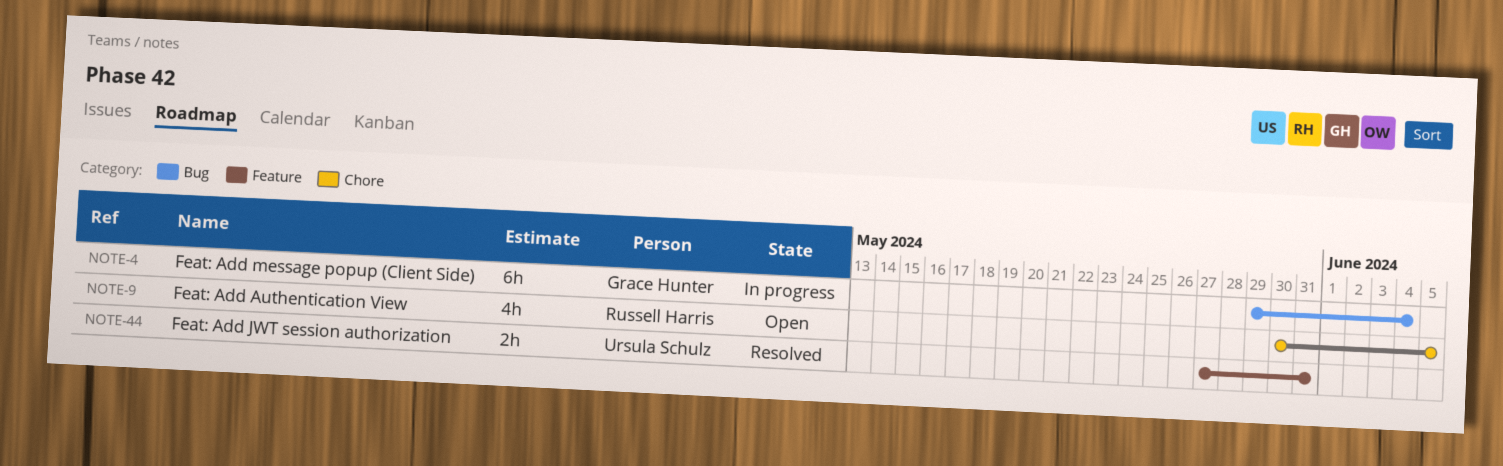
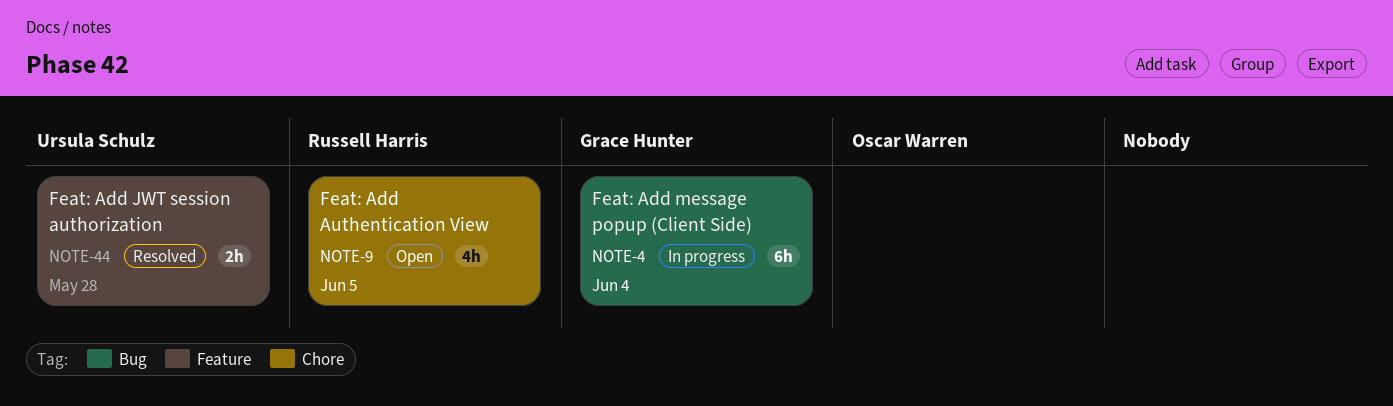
NOTE-44, due: May 31 -> May 28

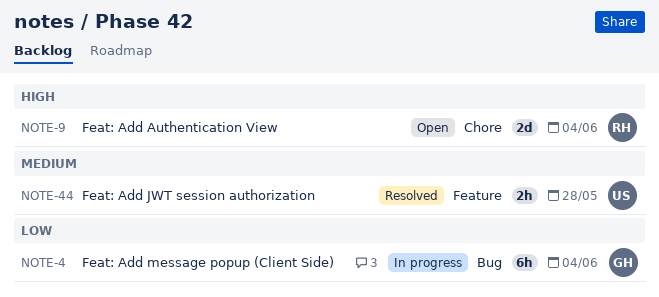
NOTE-9, estimate: 4h -> 2d
NOTE-9, due: Jun 5 -> Jun 4

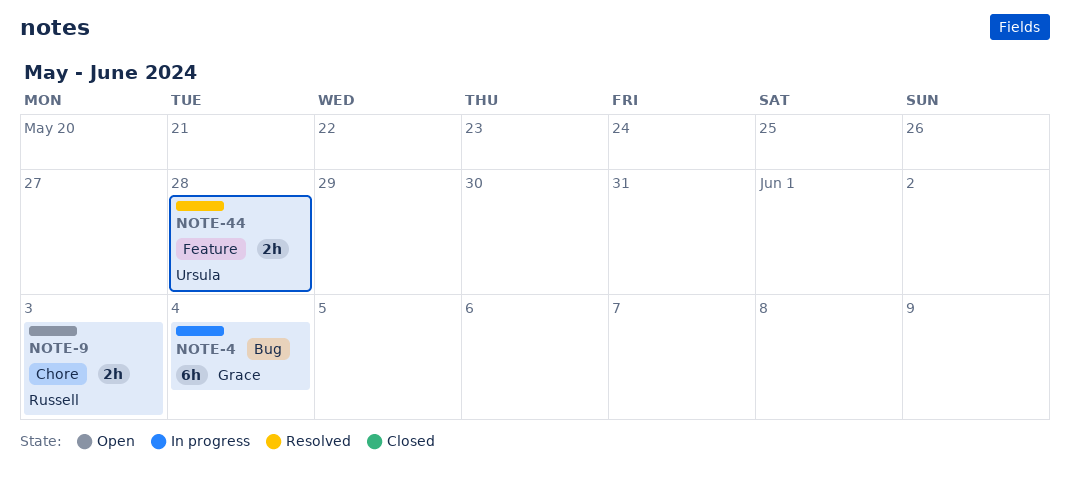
NOTE-9, estimate: 2d -> 2h
NOTE-9, due: Jun 4 -> Jun 3

